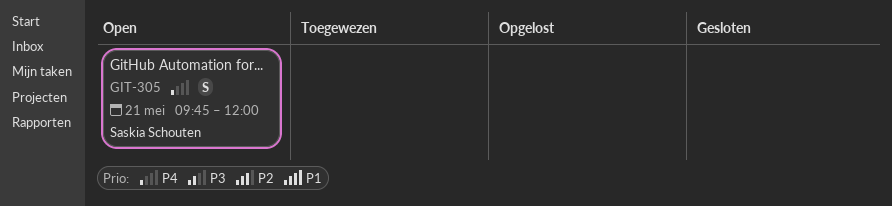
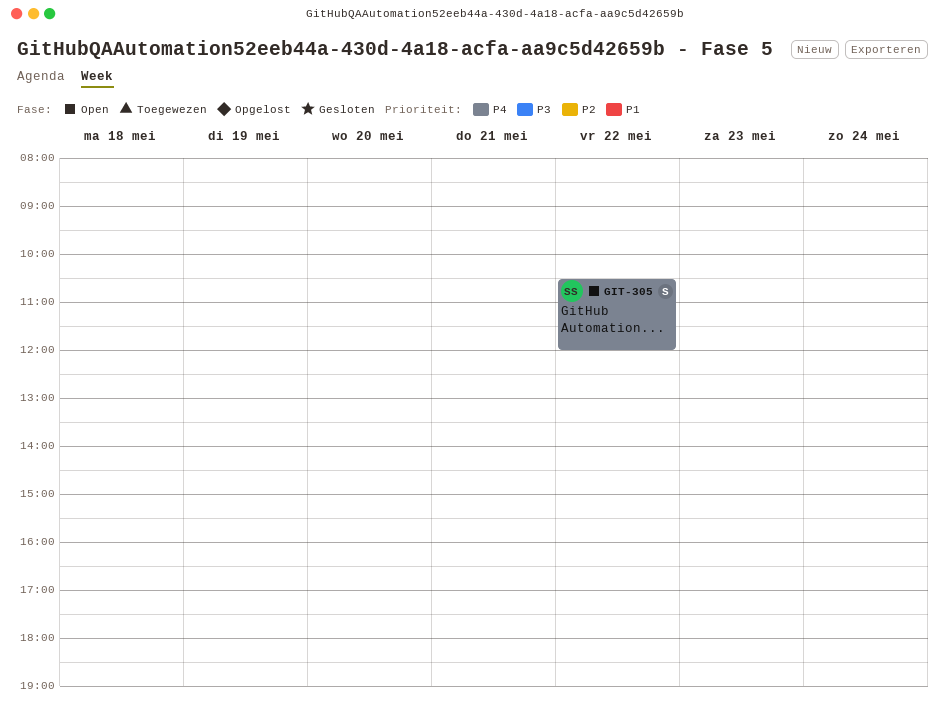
GIT-305, day: May 21 -> May 22
GIT-305, begins: 09:45 -> 10:30

